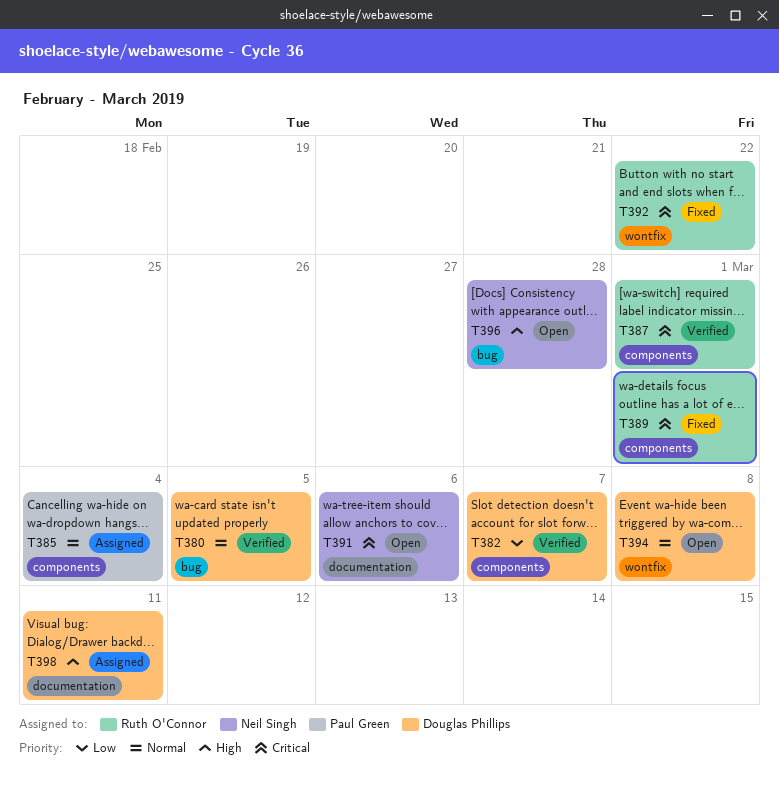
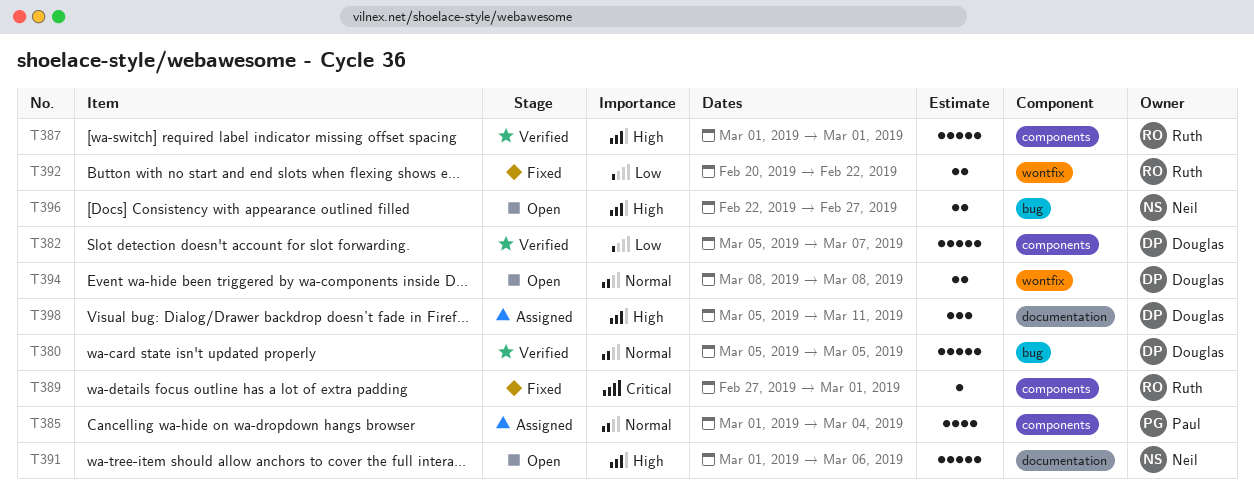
T387, priority: Critical -> High
T391, priority: Critical -> High
T392, priority: Critical -> Low
T396, due: Feb 28 -> Feb 27

